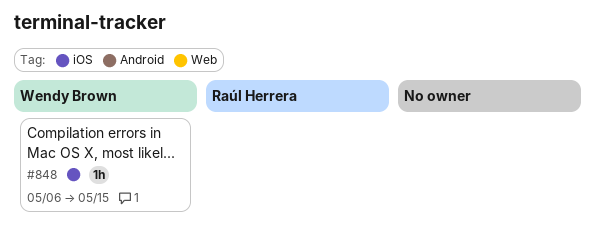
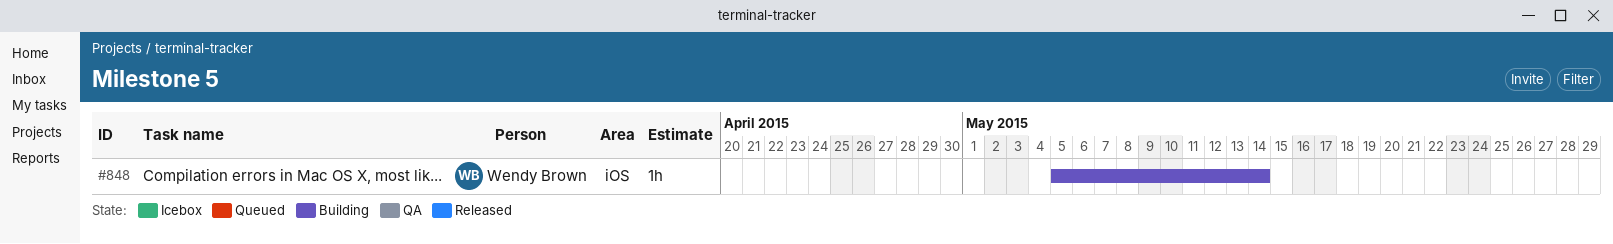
#848, start: May 6 -> May 5
#848, due: May 15 -> May 14

